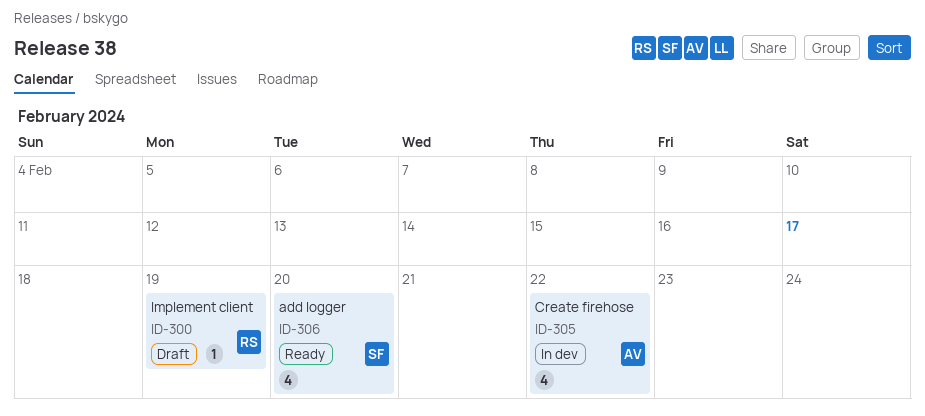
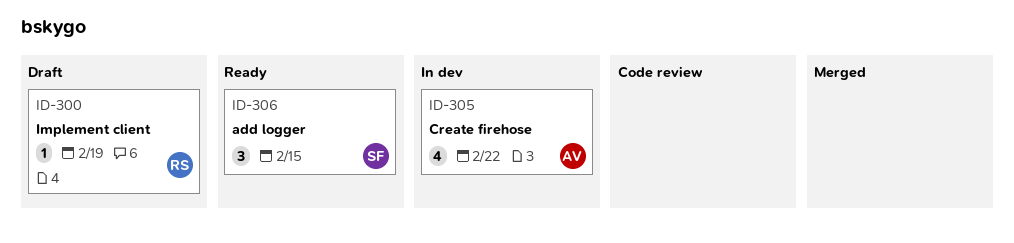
ID-306, estimate: 4 -> 3
ID-306, due: Feb 20 -> Feb 15

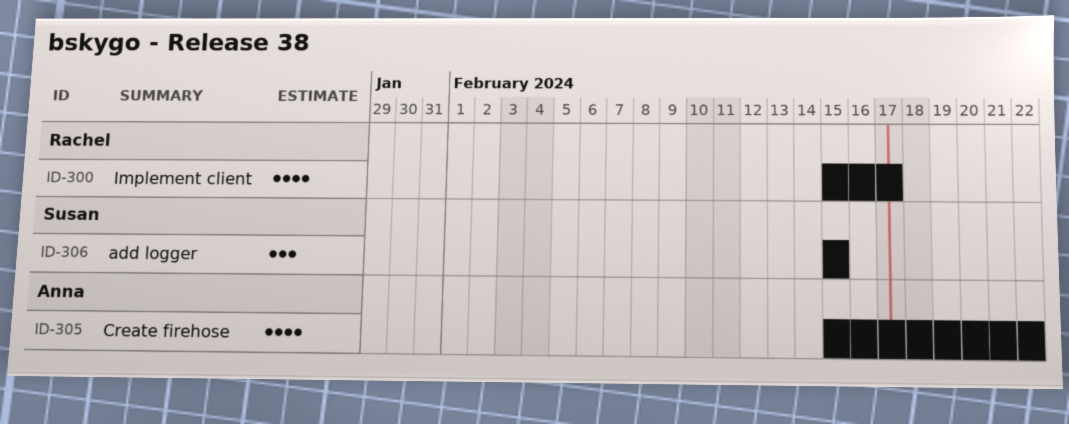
ID-300, estimate: 1 -> 4
ID-300, due: Feb 19 -> Feb 17

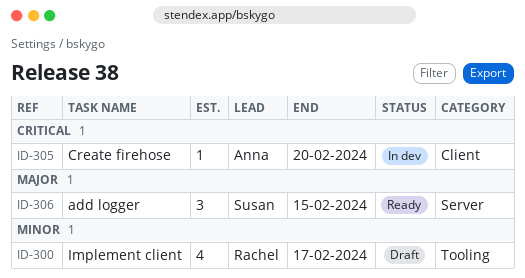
ID-305, estimate: 4 -> 1
ID-305, due: Feb 22 -> Feb 20

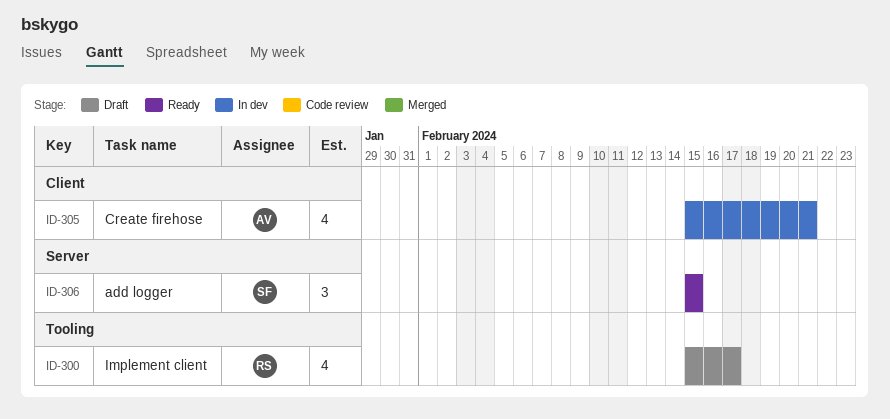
ID-305, estimate: 1 -> 4
ID-305, due: Feb 20 -> Feb 21

